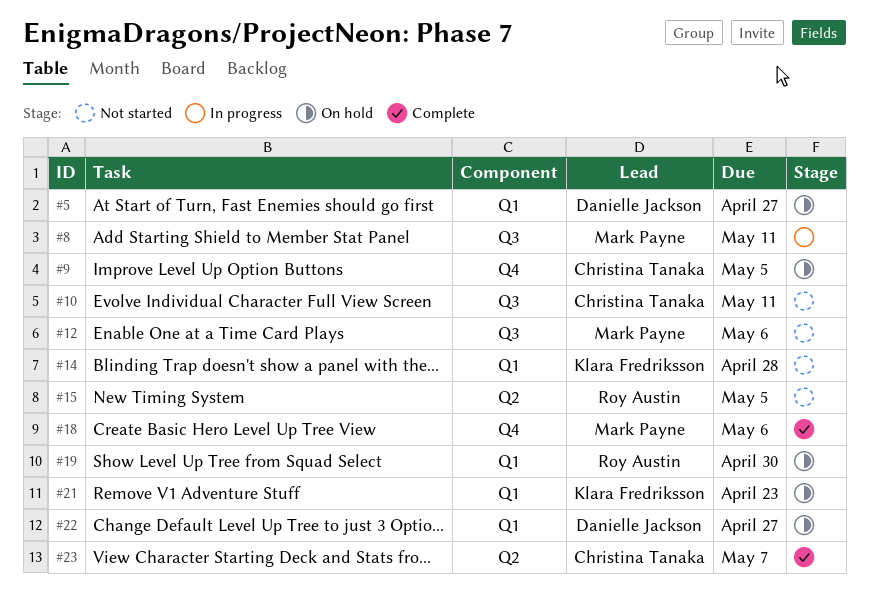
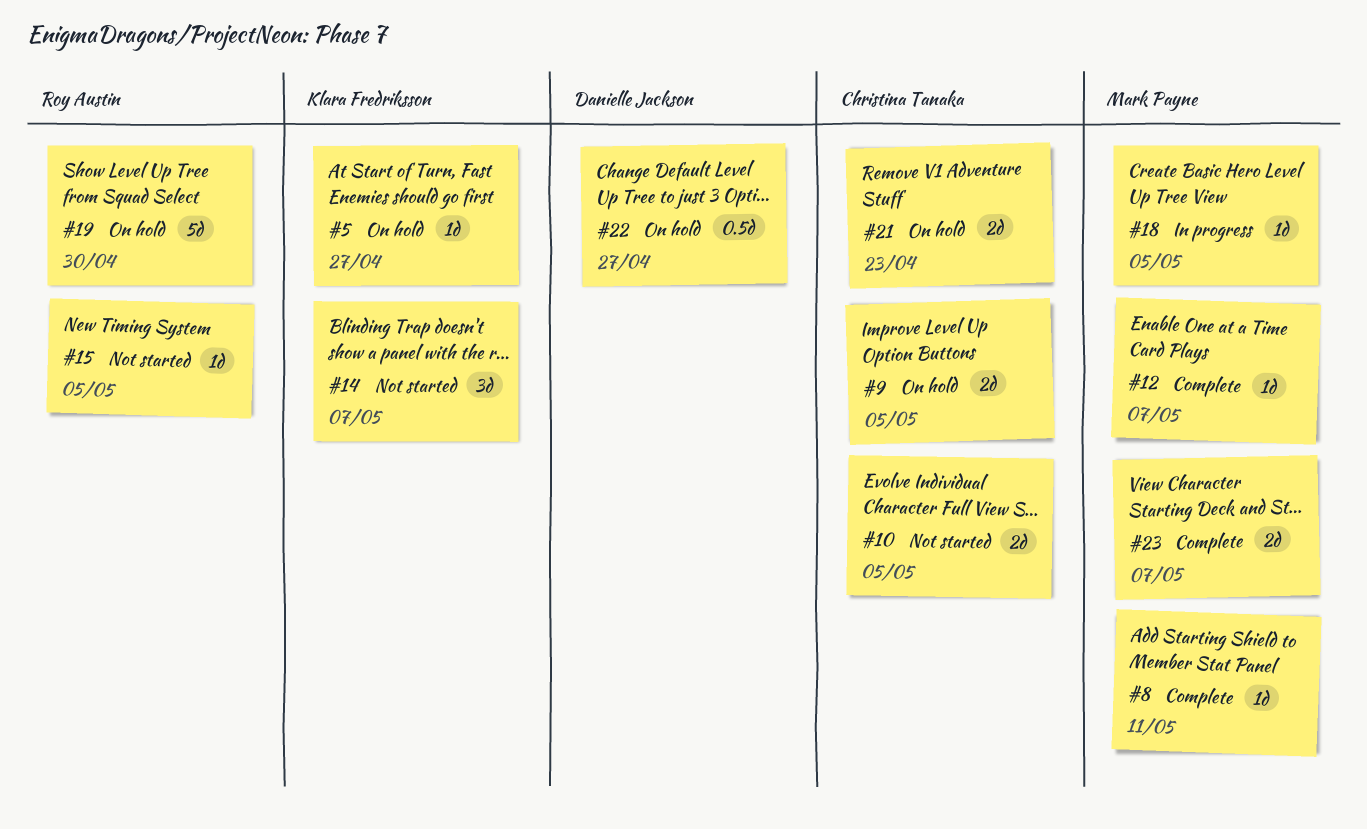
#5, owner: Danielle Jackson -> Klara Fredriksson
#8, status: In progress -> Complete
#10, due: May 11 -> May 5
#12, status: Not started -> Complete
#12, due: May 6 -> May 7
#14, due: Apr 28 -> May 7
#18, status: Complete -> In progress
#18, due: May 6 -> May 5
#21, owner: Klara Fredriksson -> Christina Tanaka
#23, owner: Christina Tanaka -> Mark Payne

